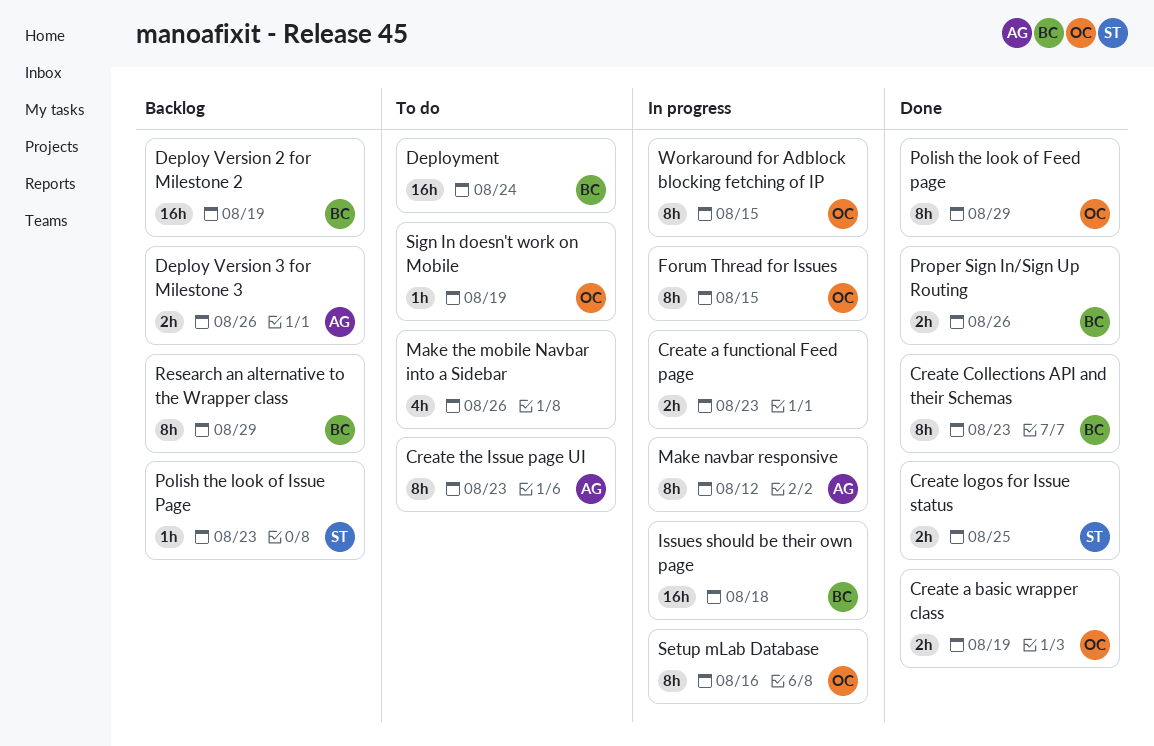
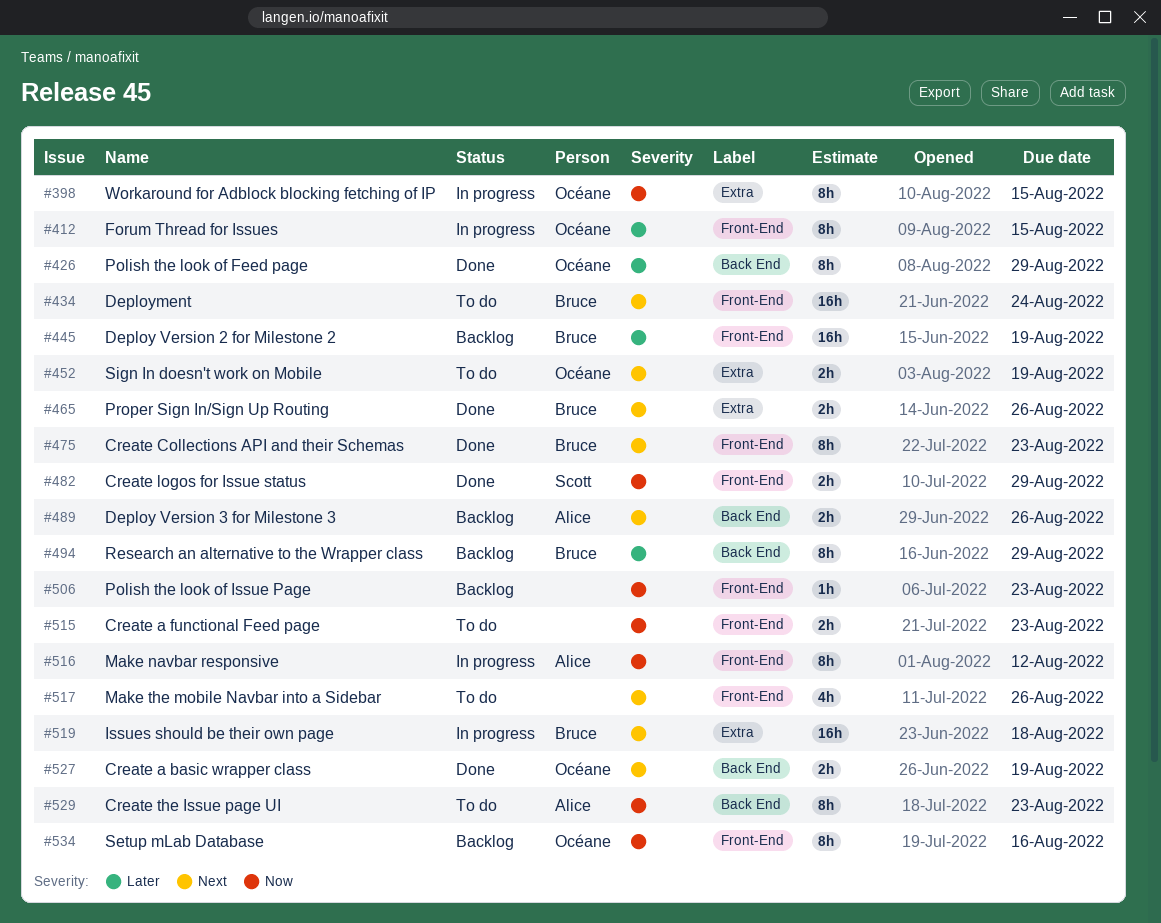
Create a functional Feed page, status: In progress -> To do
Create logos for Issue status, due: Aug 25 -> Aug 29
Polish the look of Issue Page, owner: Scott -> none
Setup mLab Database, status: In progress -> Backlog
Sign In doesn't work on Mobile, estimate: 1h -> 2h

